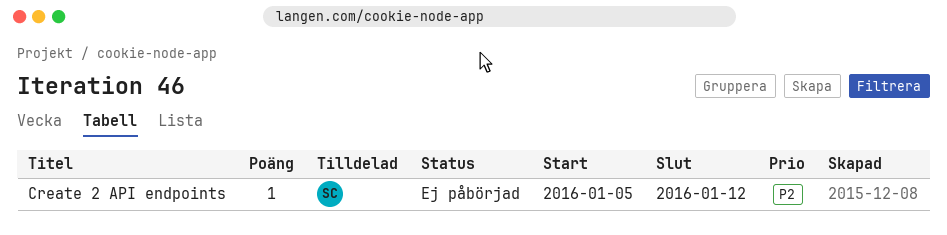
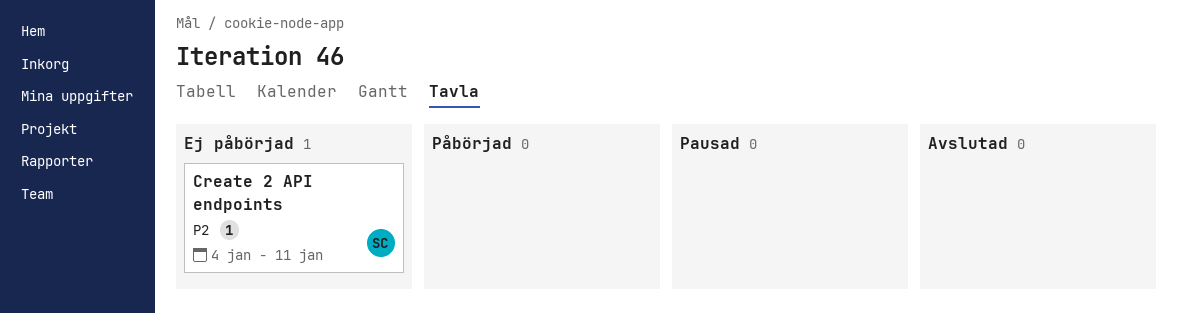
Create 2 API endpoints, start: Jan 5 -> Jan 4
Create 2 API endpoints, due: Jan 12 -> Jan 11

